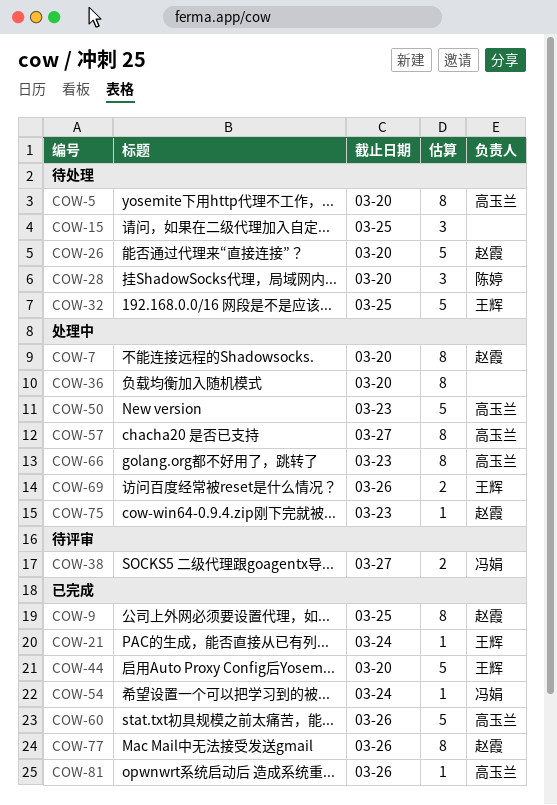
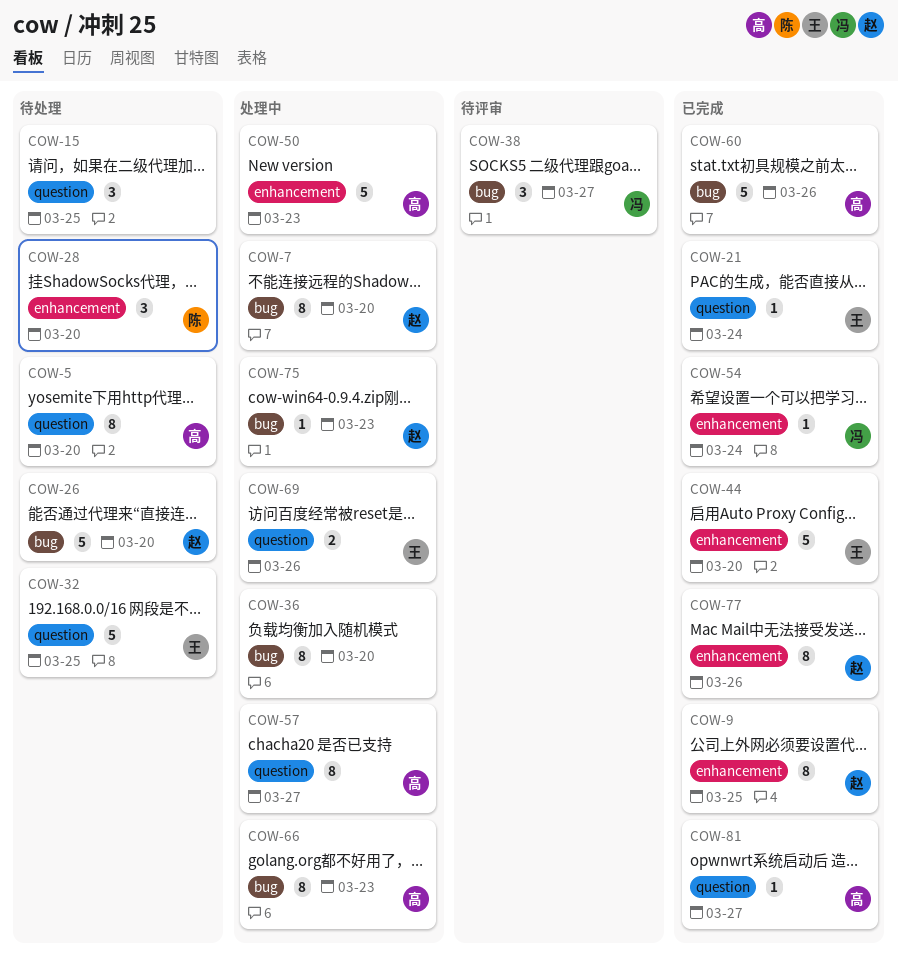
COW-38, estimate: 2 -> 3
COW-81, due: Mar 26 -> Mar 27

